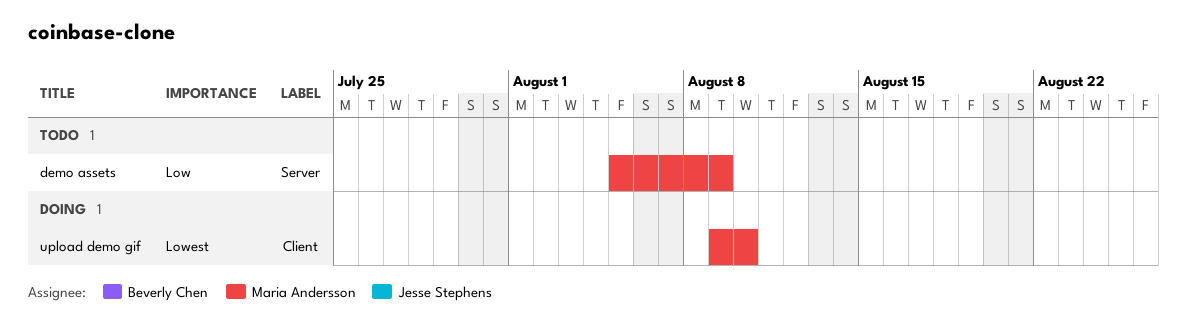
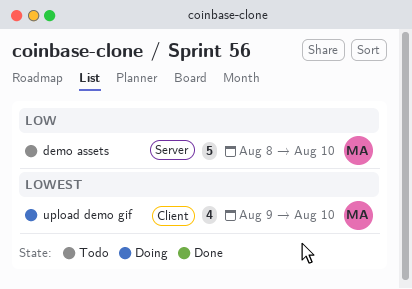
demo assets, start: Aug 5 -> Aug 8
demo assets, due: Aug 9 -> Aug 10

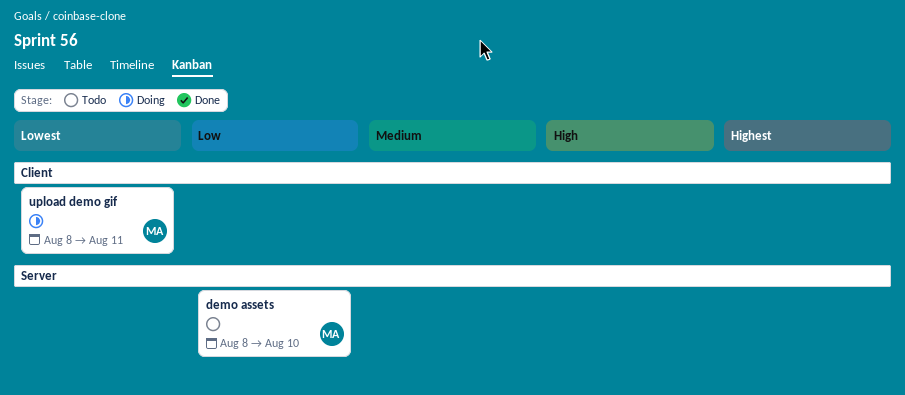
upload demo gif, start: Aug 9 -> Aug 8
upload demo gif, due: Aug 10 -> Aug 11

